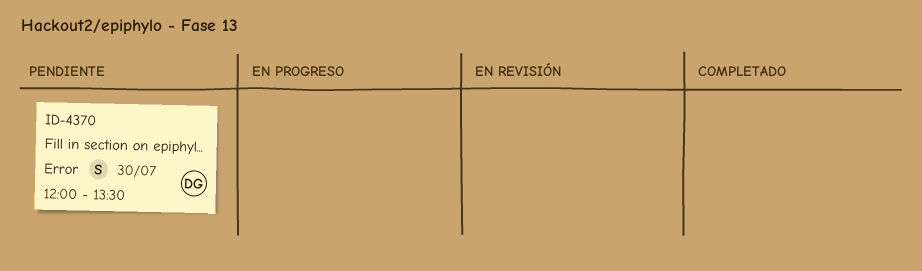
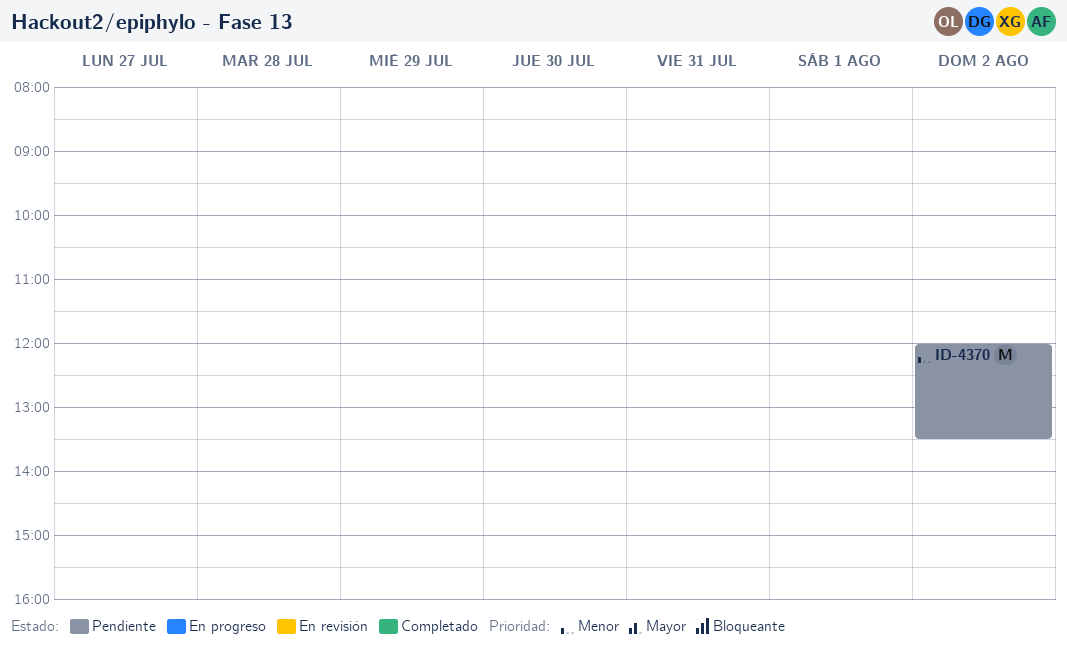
ID-4370, estimate: S -> M
ID-4370, day: Jul 30 -> Aug 2

